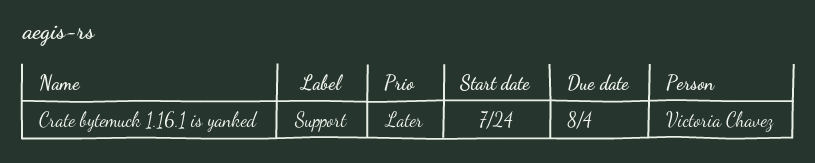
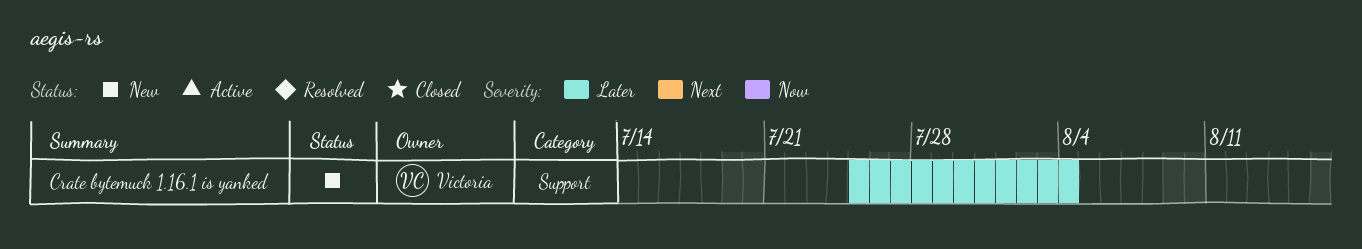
Crate bytemuck 1.16.1 is yanked, start: Jul 24 -> Jul 25

